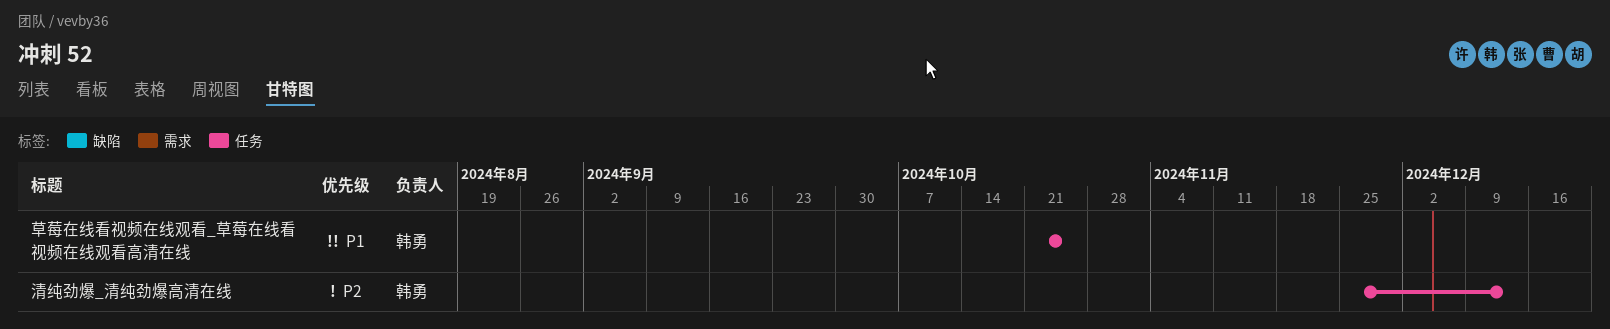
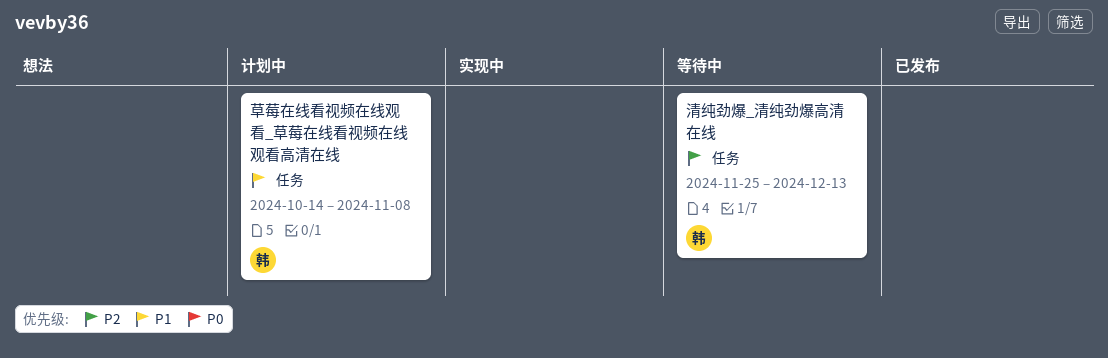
草莓在线看视频在线观看_草莓在线看视频在线观看高清在线, start: Oct 21 -> Oct 14
草莓在线看视频在线观看_草莓在线看视频在线观看高清在线, due: Oct 25 -> Nov 8

